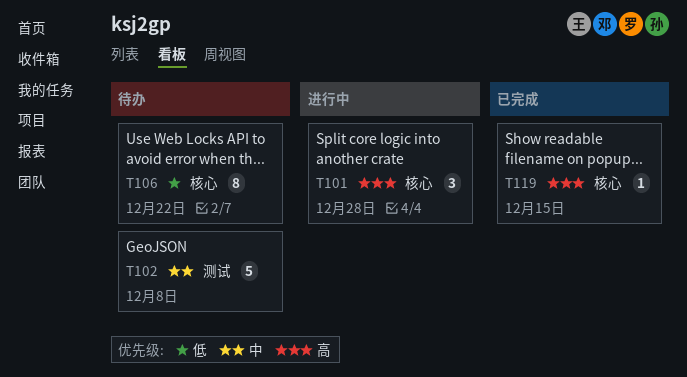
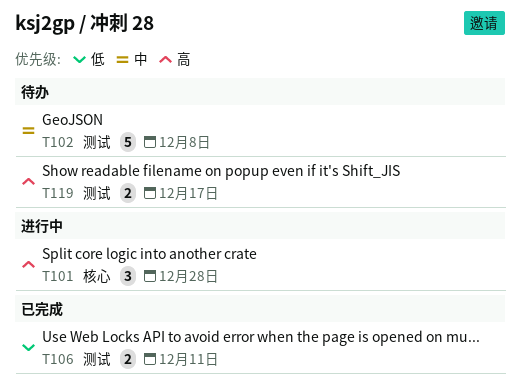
T106, status: 待办 -> 已完成
T106, label: 核心 -> 测试
T106, estimate: 8 -> 2
T106, due: Dec 22 -> Dec 11
T119, status: 已完成 -> 待办
T119, label: 核心 -> 测试
T119, estimate: 1 -> 2
T119, due: Dec 15 -> Dec 17

